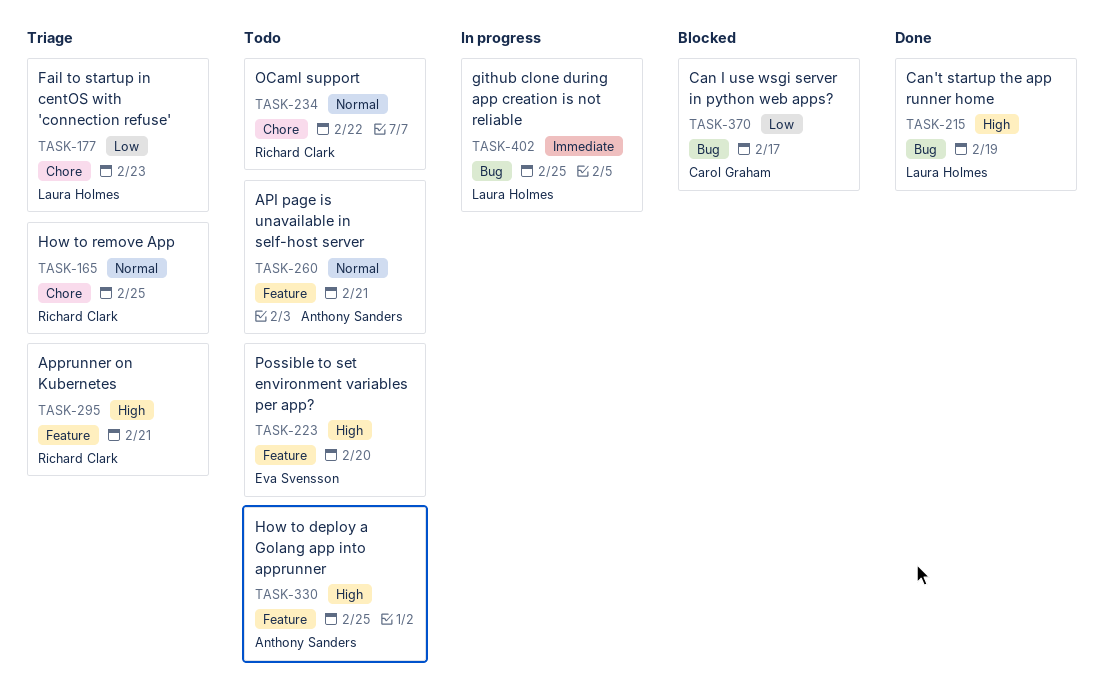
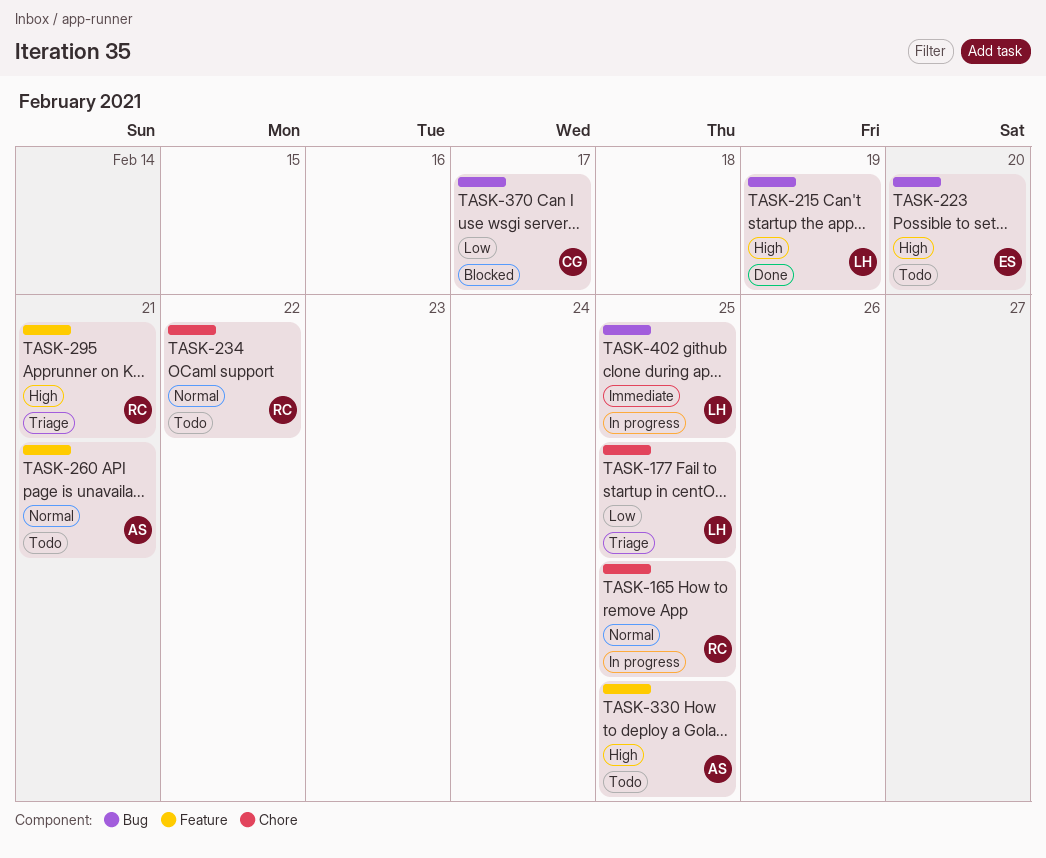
TASK-165, status: Triage -> In progress
TASK-177, due: Feb 23 -> Feb 25
TASK-223, label: Feature -> Bug

